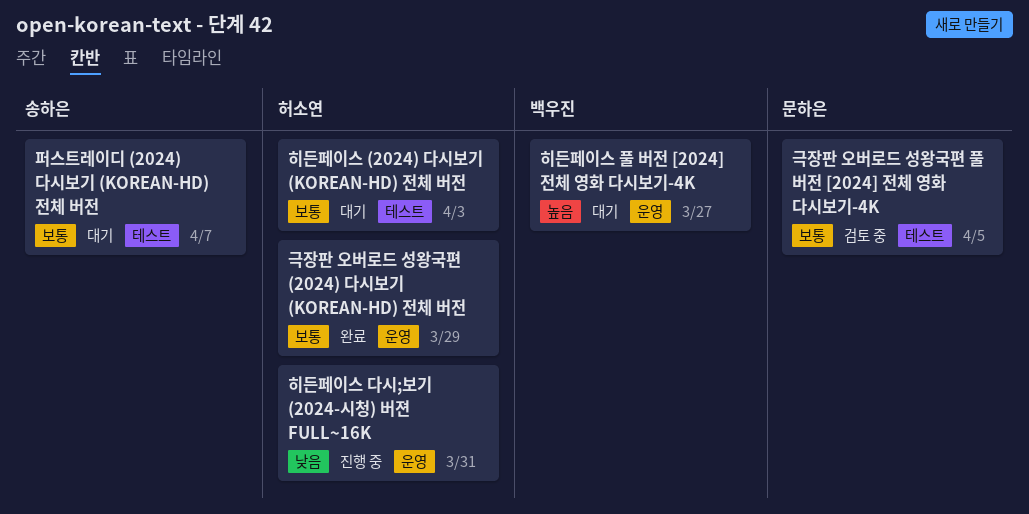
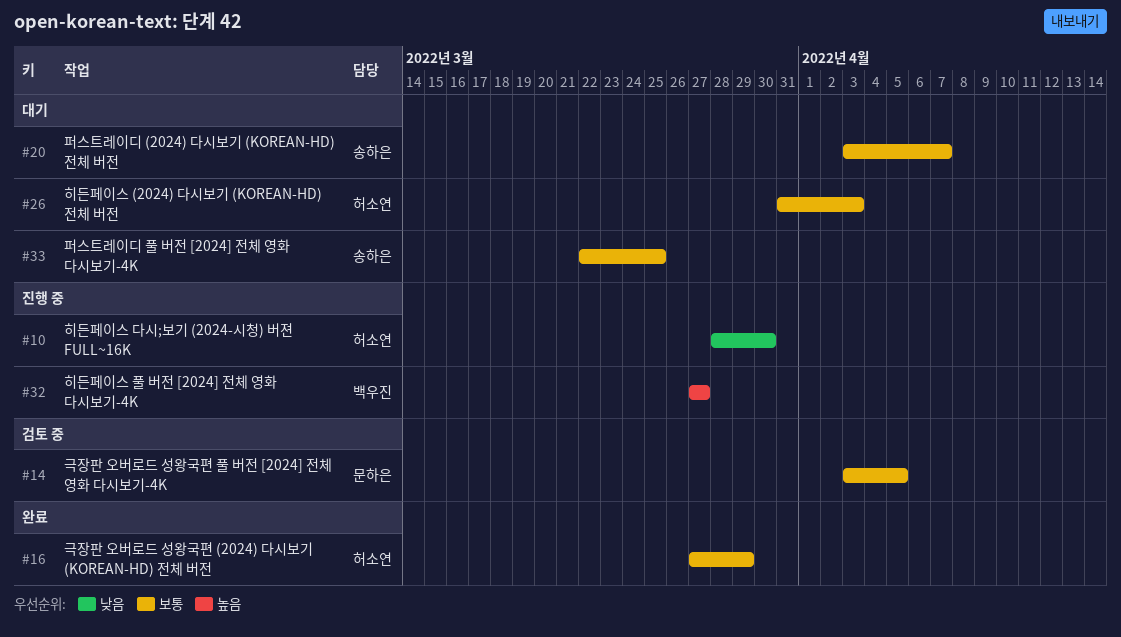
퍼스트레이디 풀 버전 [2024] 전체 영화 다시보기-4K: none -> present
히든페이스 다시;보기 (2024-시청) 버젼 FULL~16K, due: Mar 31 -> Mar 30
히든페이스 풀 버전 [2024] 전체 영화 다시보기-4K, status: 대기 -> 진행 중

